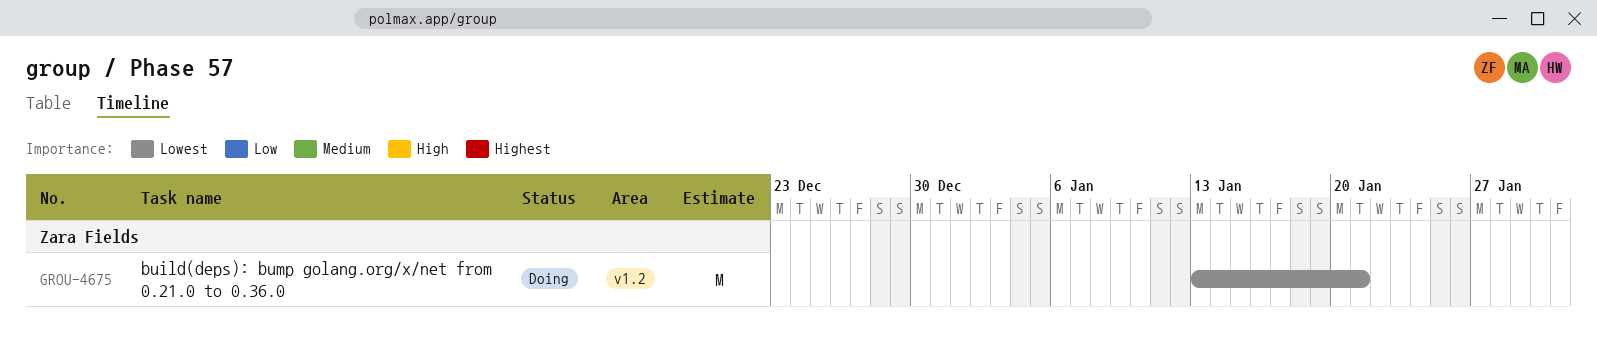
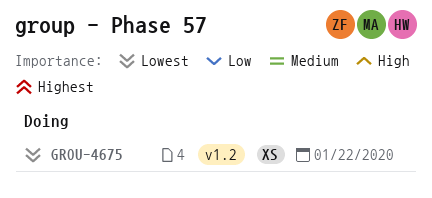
GROU-4675, estimate: M -> XS
GROU-4675, due: Jan 21 -> Jan 22

